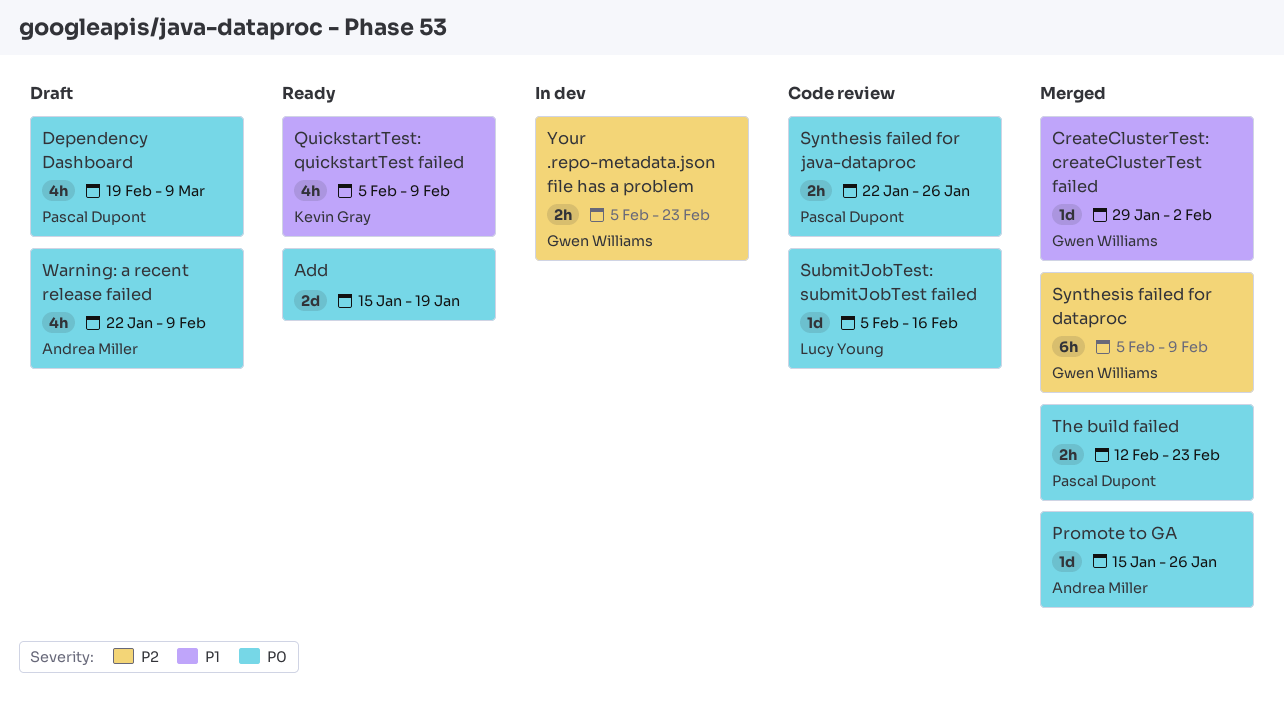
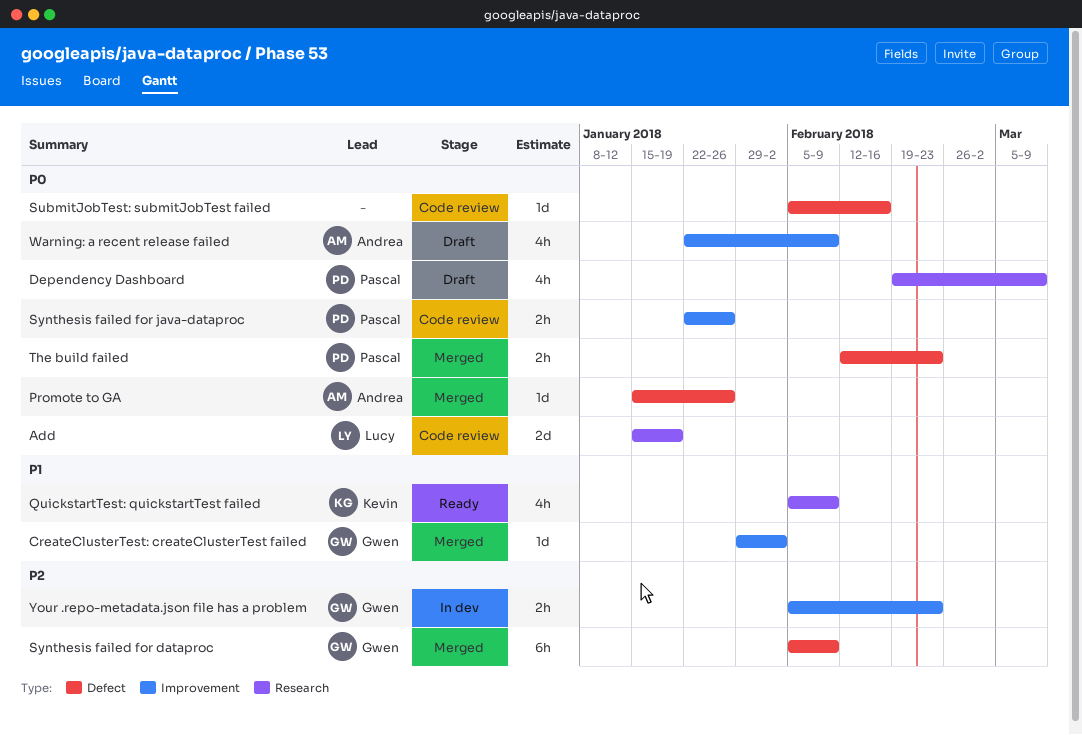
Add, status: Ready -> Code review
Add, owner: none -> Lucy Young
SubmitJobTest: submitJobTest failed, owner: Lucy Young -> none

